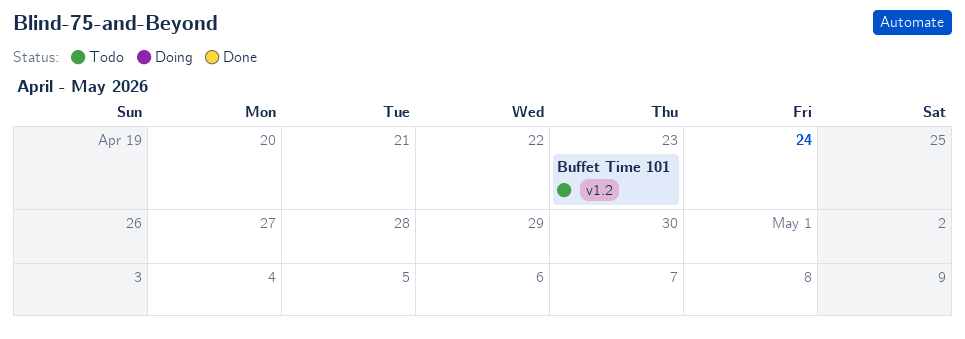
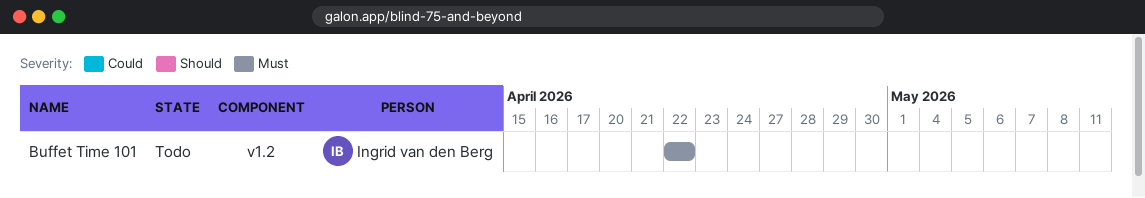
Buffet Time 101, due: Apr 23 -> Apr 22

